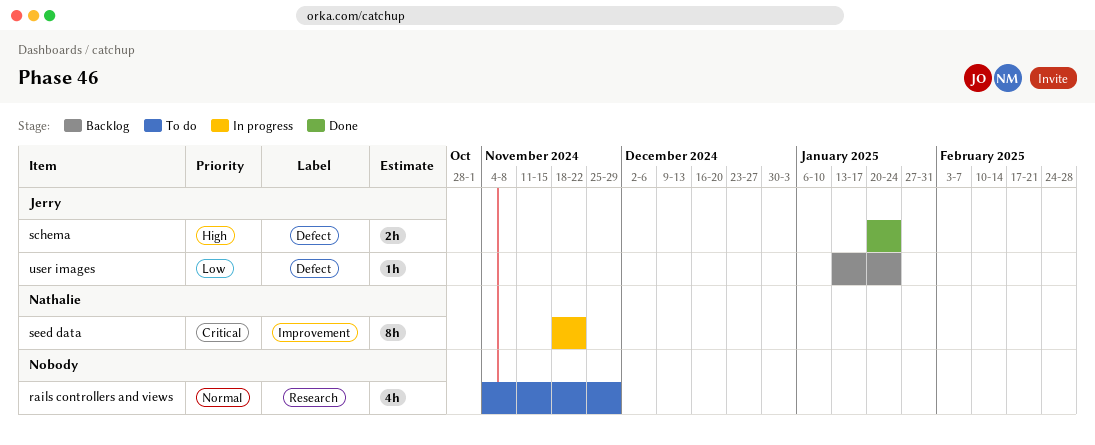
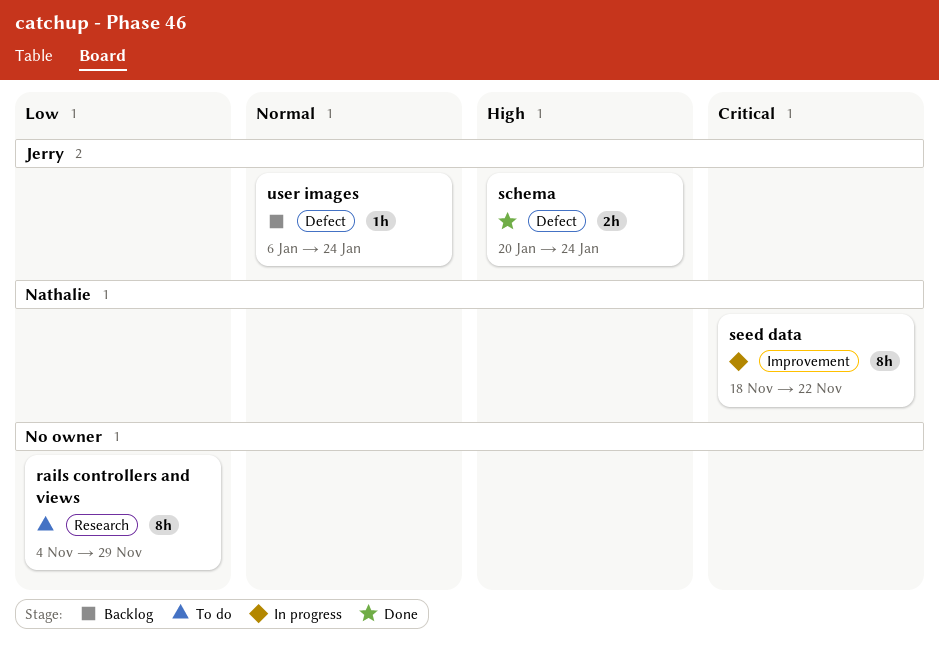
rails controllers and views, priority: Normal -> Low
rails controllers and views, estimate: 4h -> 8h
user images, priority: Low -> Normal
user images, start: Jan 13 -> Jan 6

